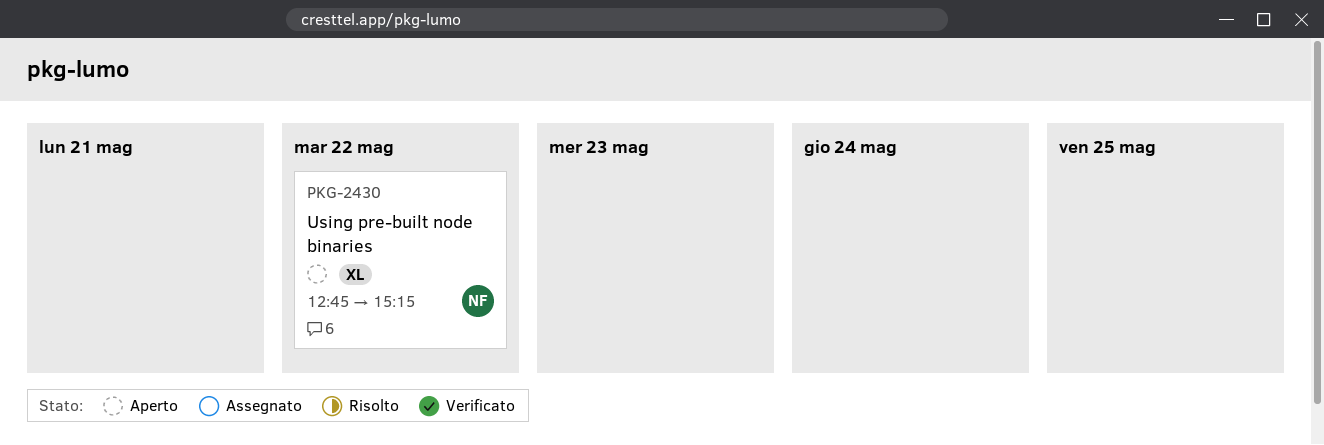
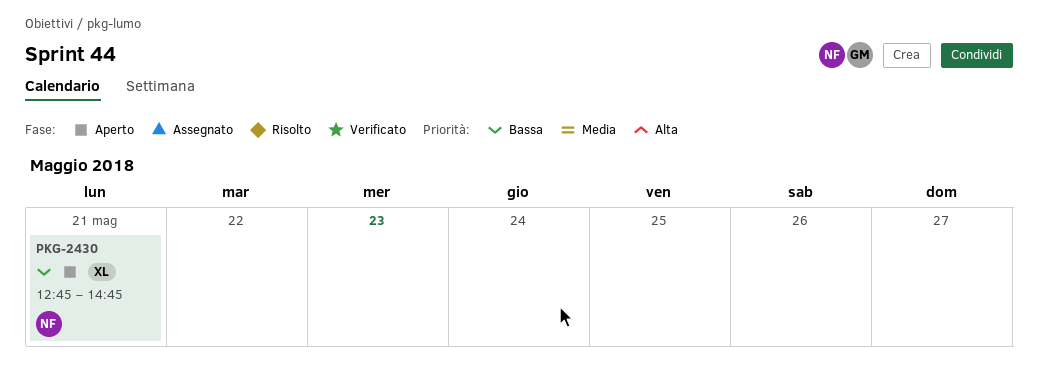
PKG-2430, day: May 22 -> May 21
PKG-2430, ends: 15:15 -> 14:45

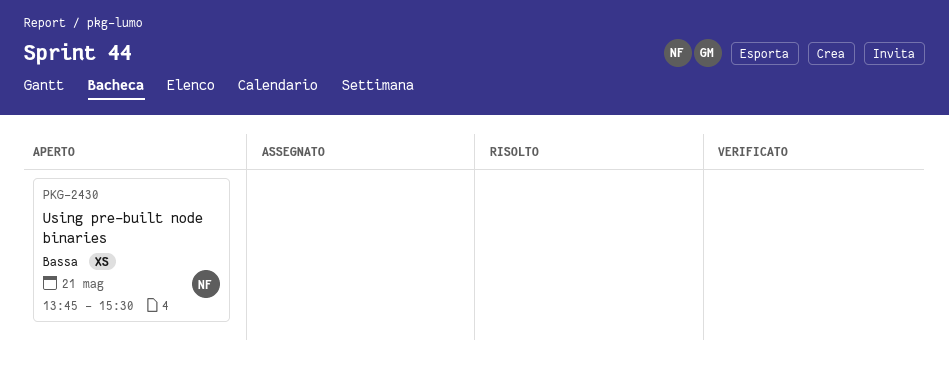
PKG-2430, estimate: XL -> XS
PKG-2430, begins: 12:45 -> 13:45
PKG-2430, ends: 14:45 -> 15:30

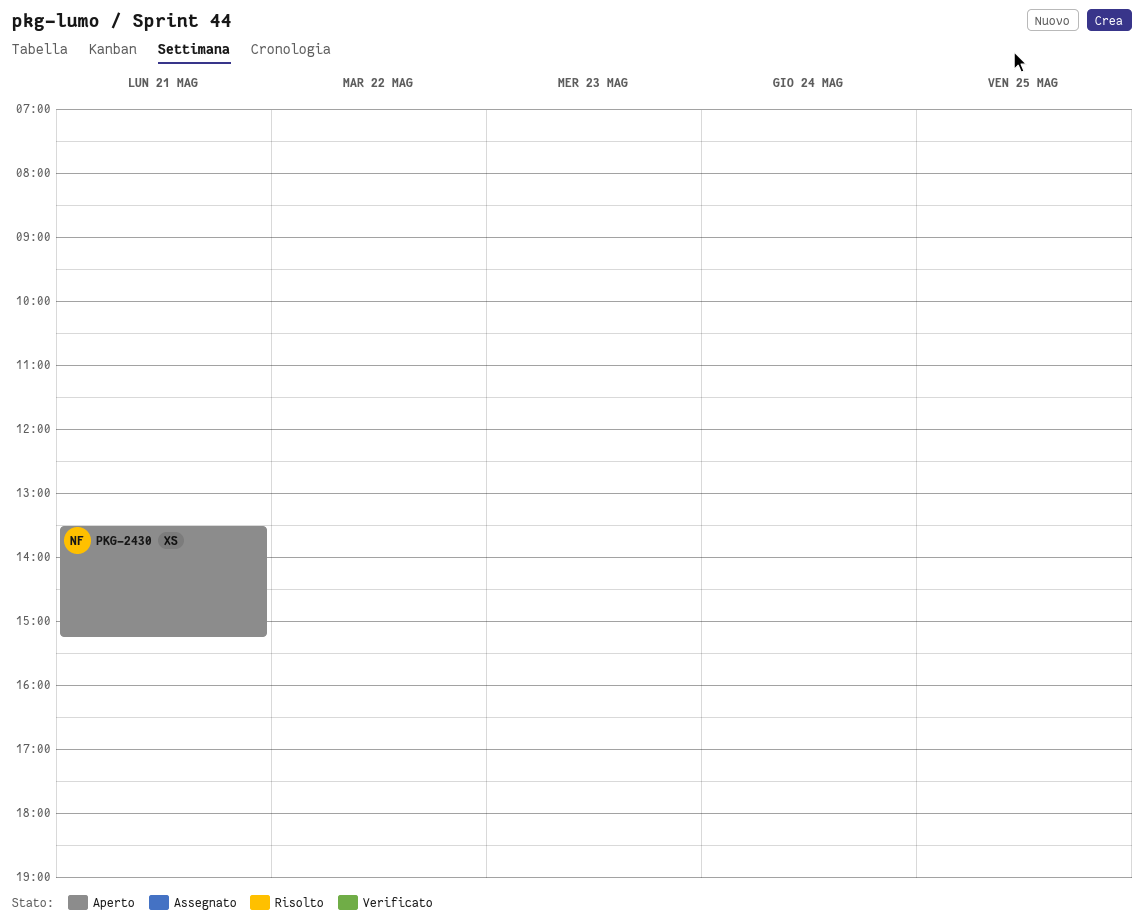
PKG-2430, begins: 13:45 -> 13:30
PKG-2430, ends: 15:30 -> 15:15

